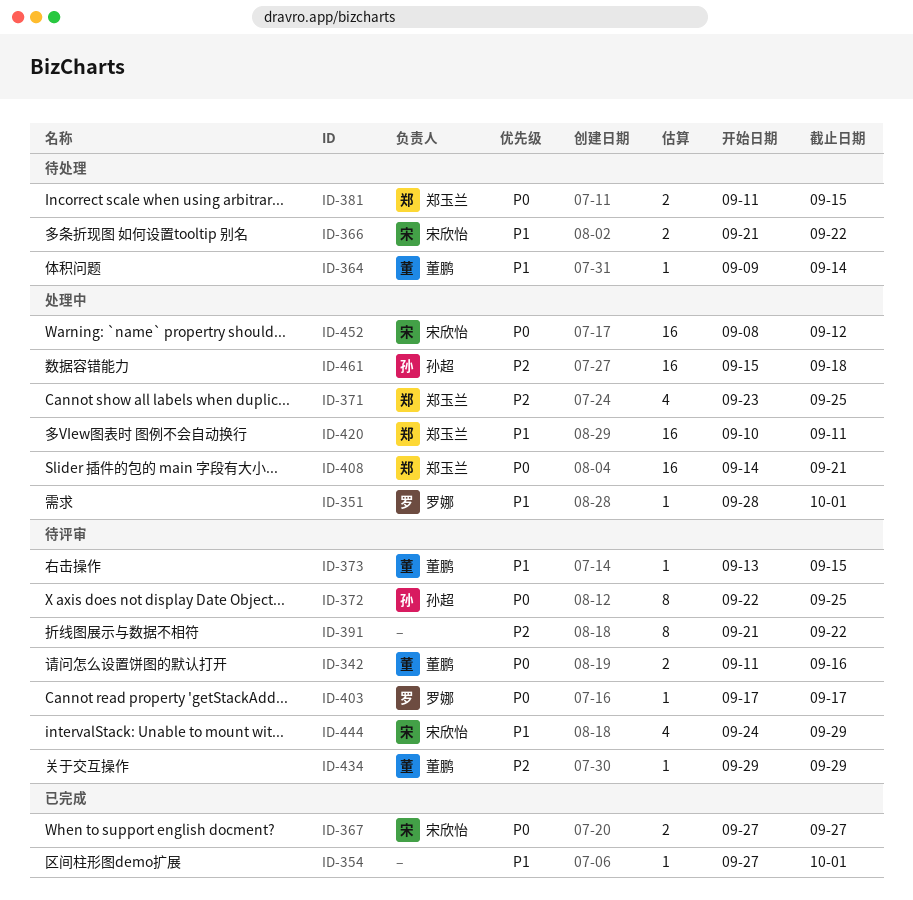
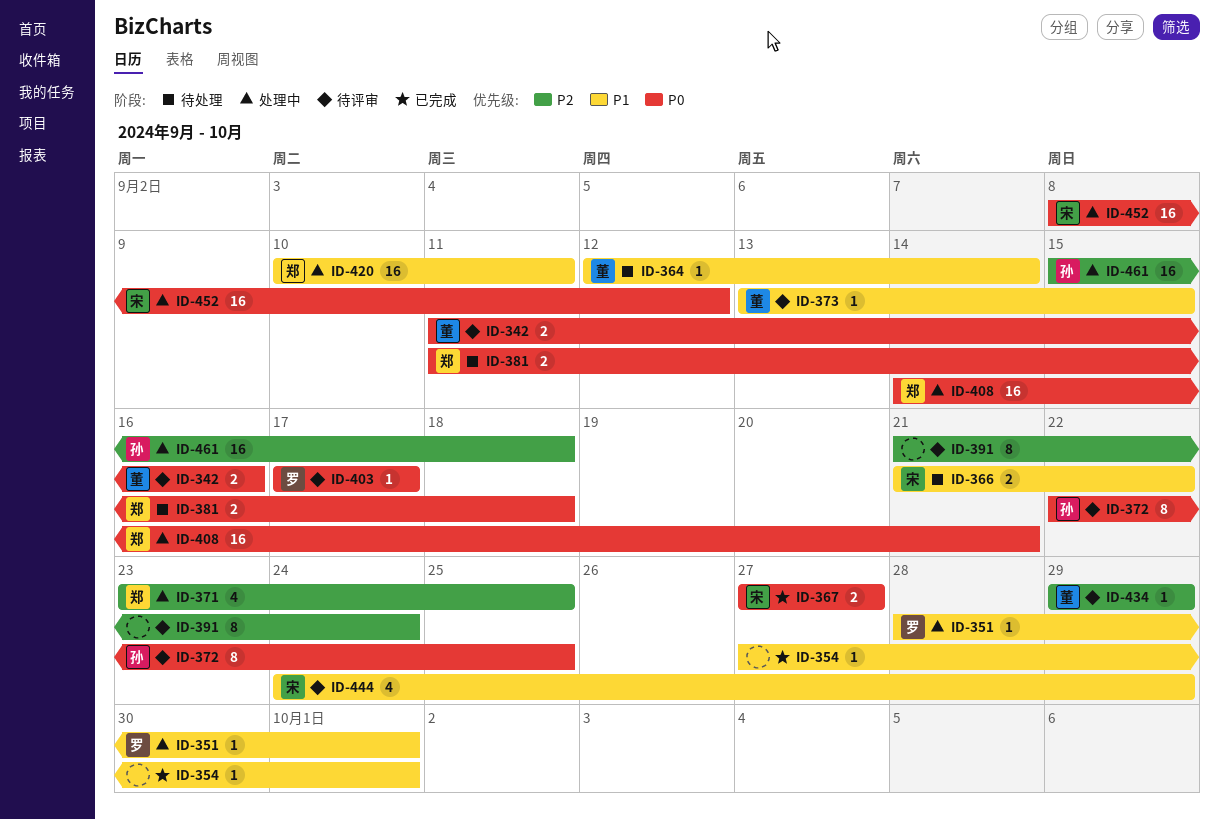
ID-364, start: Sep 9 -> Sep 12
ID-381, due: Sep 15 -> Sep 18
ID-391, due: Sep 22 -> Sep 24

